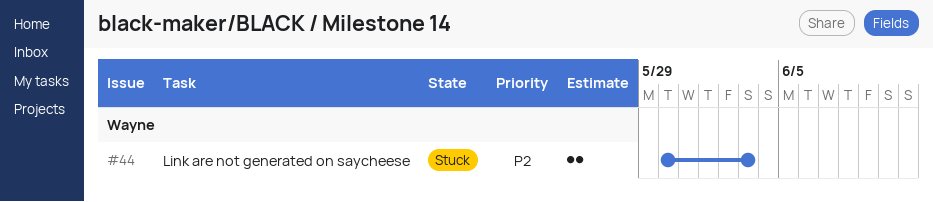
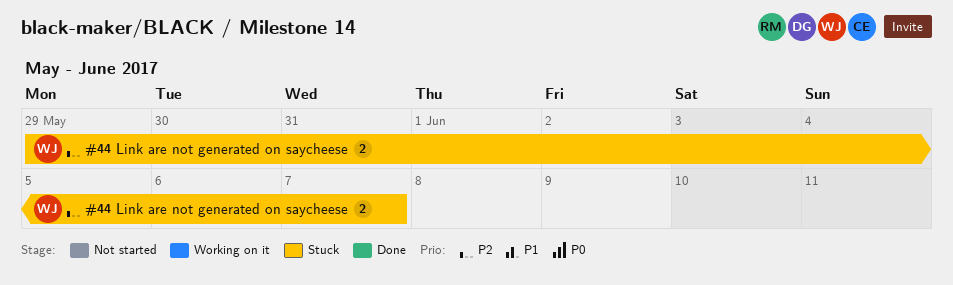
#44, start: May 30 -> May 29
#44, due: Jun 3 -> Jun 7

